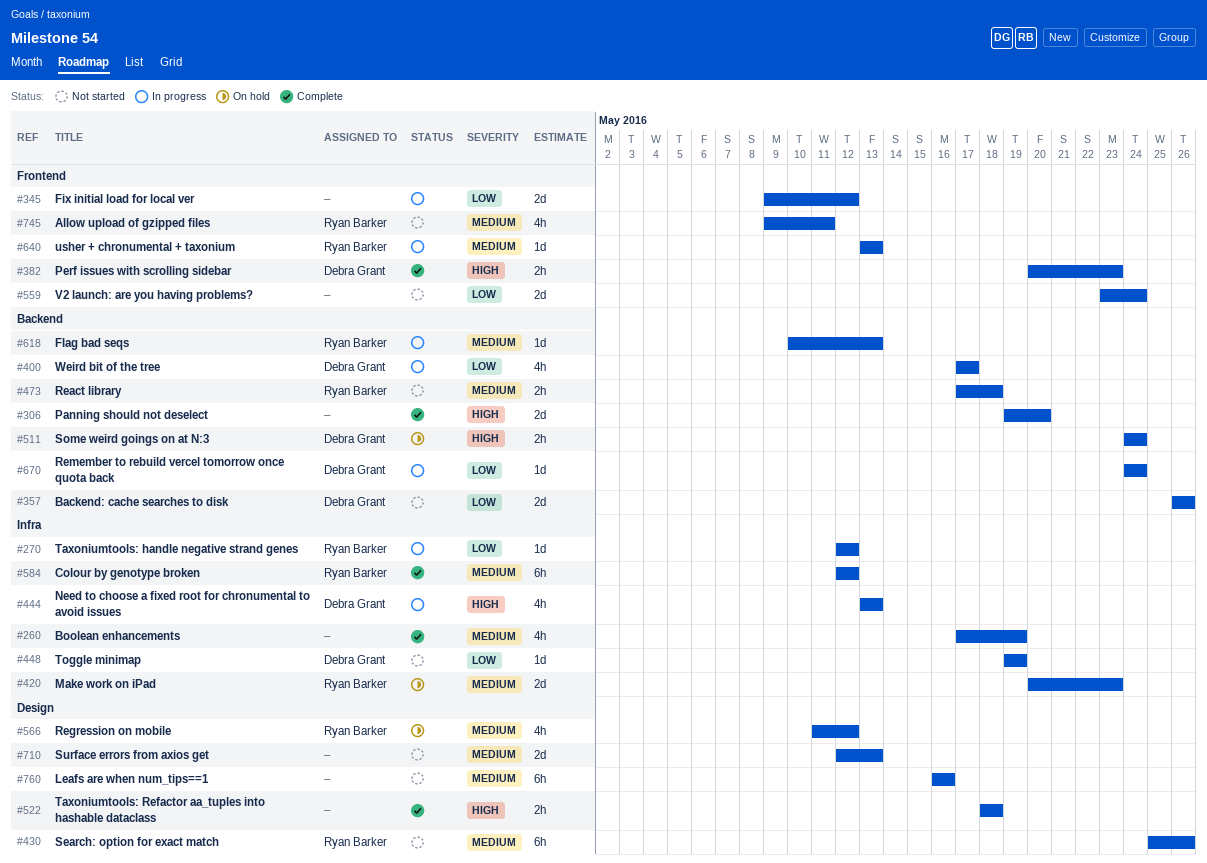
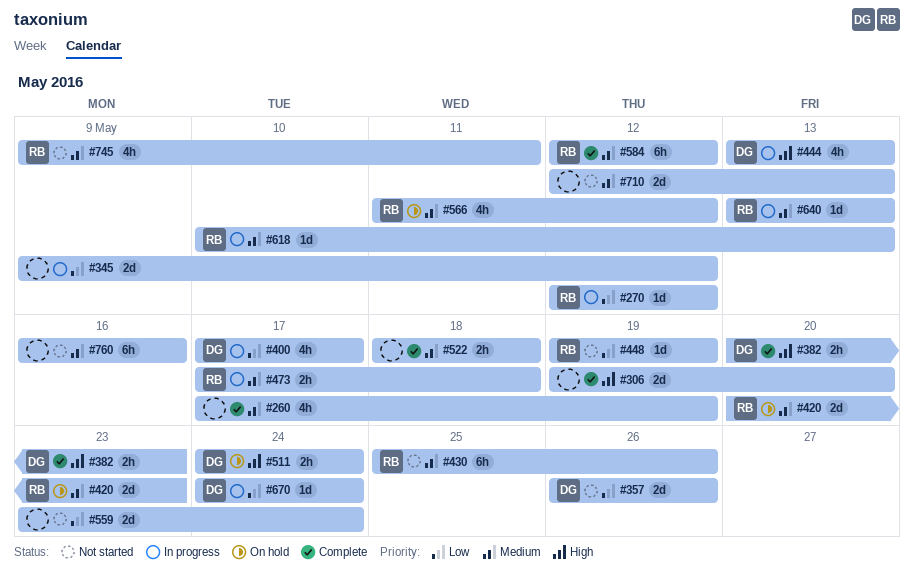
#448, owner: Debra Grant -> Ryan Barker
#473, status: Not started -> In progress
#522, priority: High -> Medium

